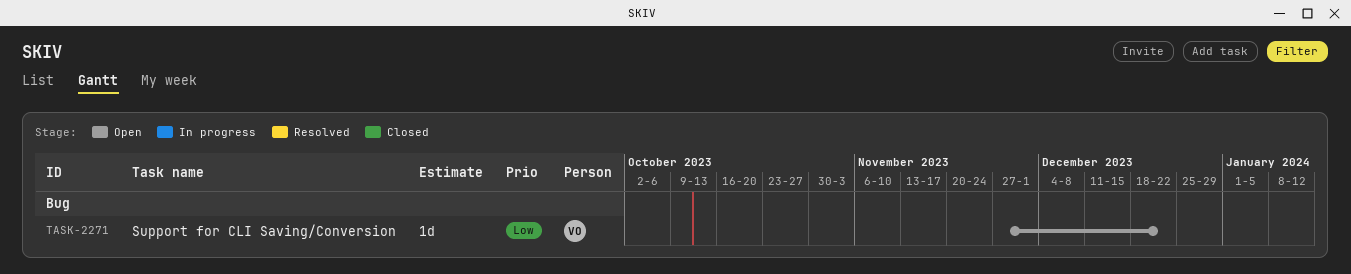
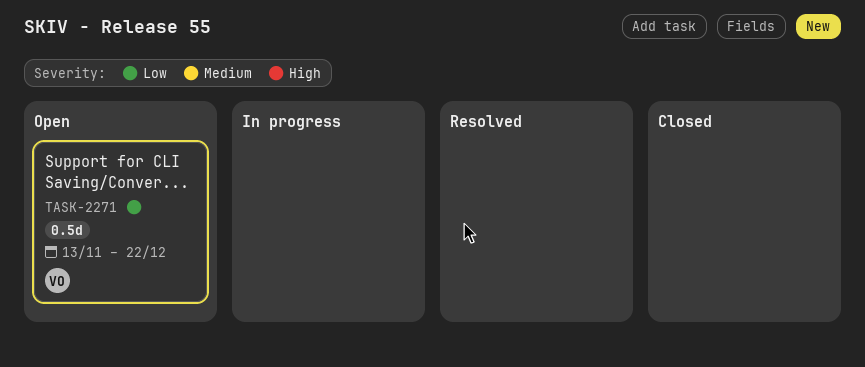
TASK-2271, estimate: 1d -> 0.5d
TASK-2271, start: Nov 27 -> Nov 13

